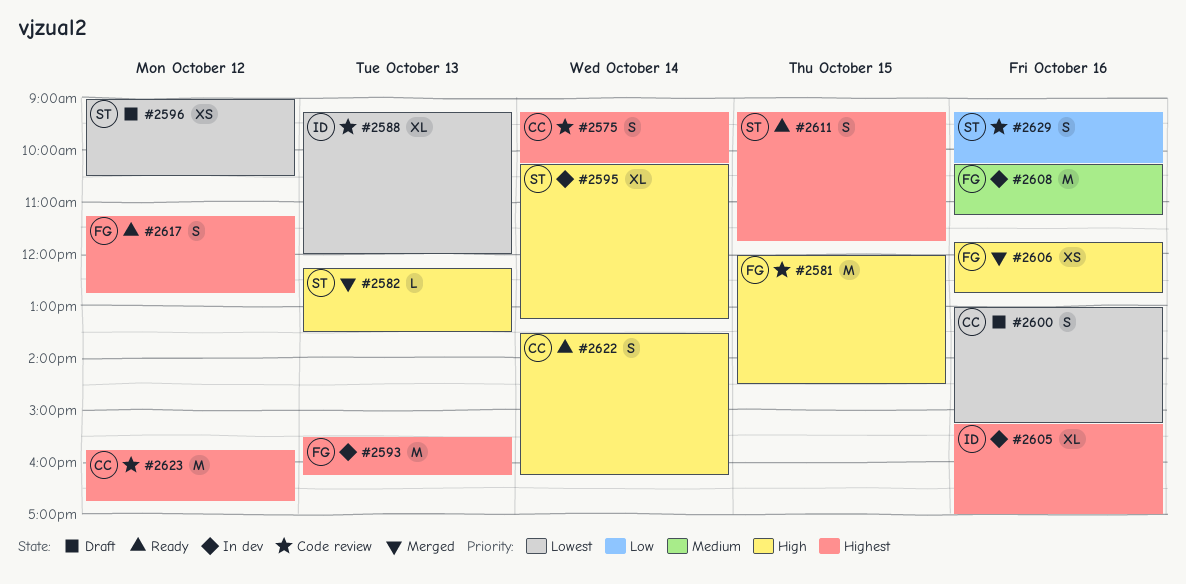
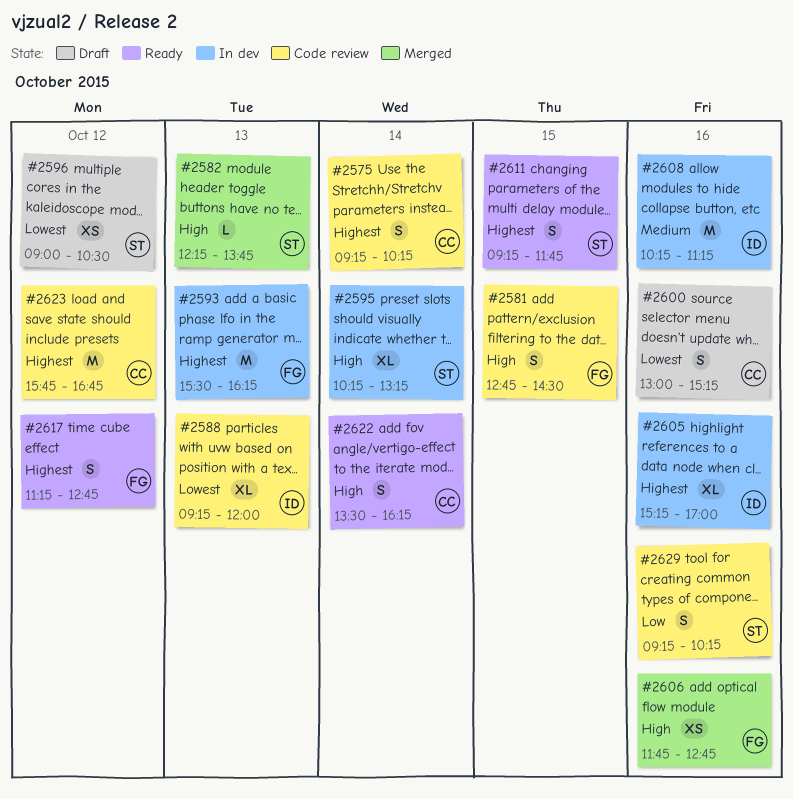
#2581, estimate: M -> S
#2581, begins: 12:00 -> 12:45
#2582, ends: 13:30 -> 13:45
#2608, owner: FG -> ID

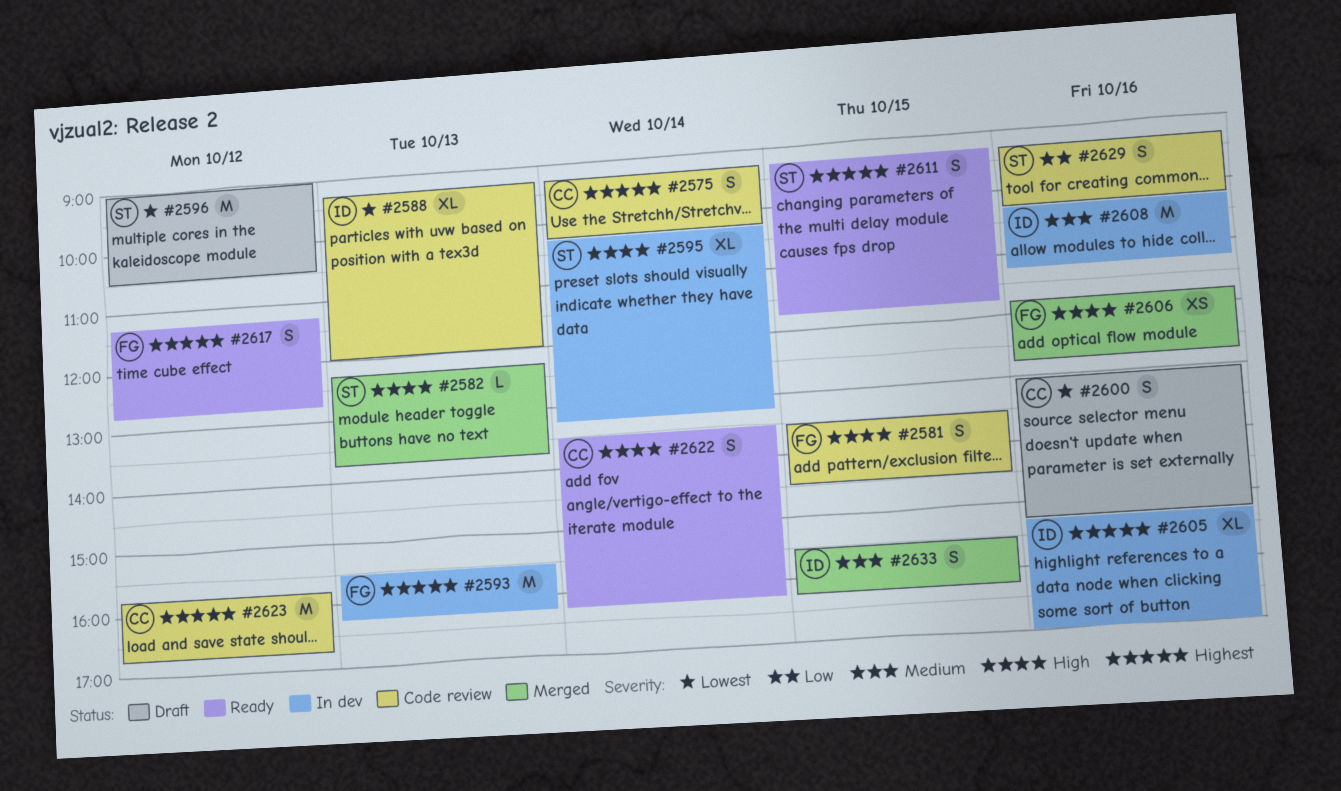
#2581, begins: 12:45 -> 13:30
#2596, estimate: XS -> M
#2633: none -> present

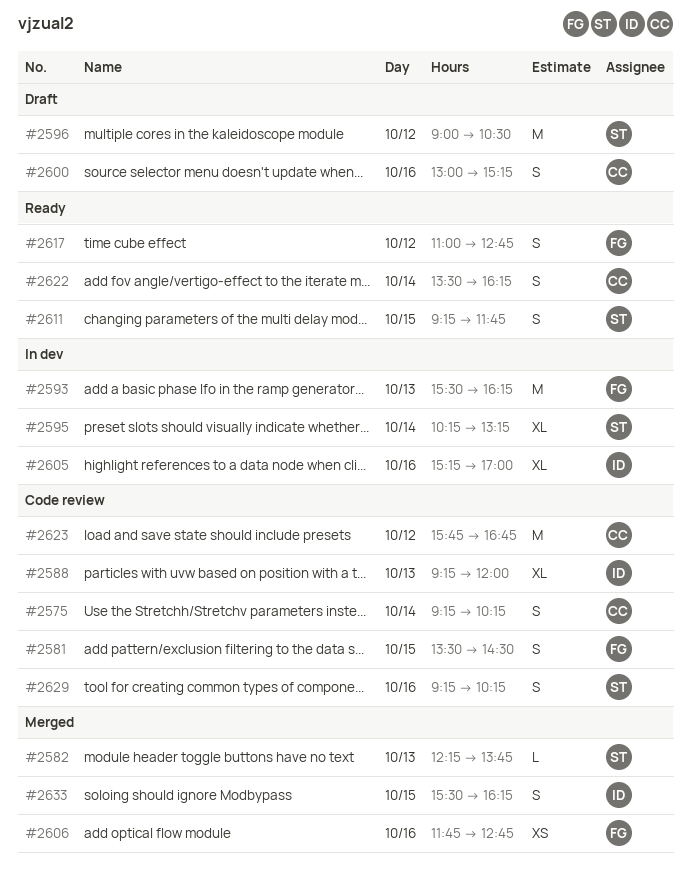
#2608: present -> none
#2617, begins: 11:15 -> 11:00

